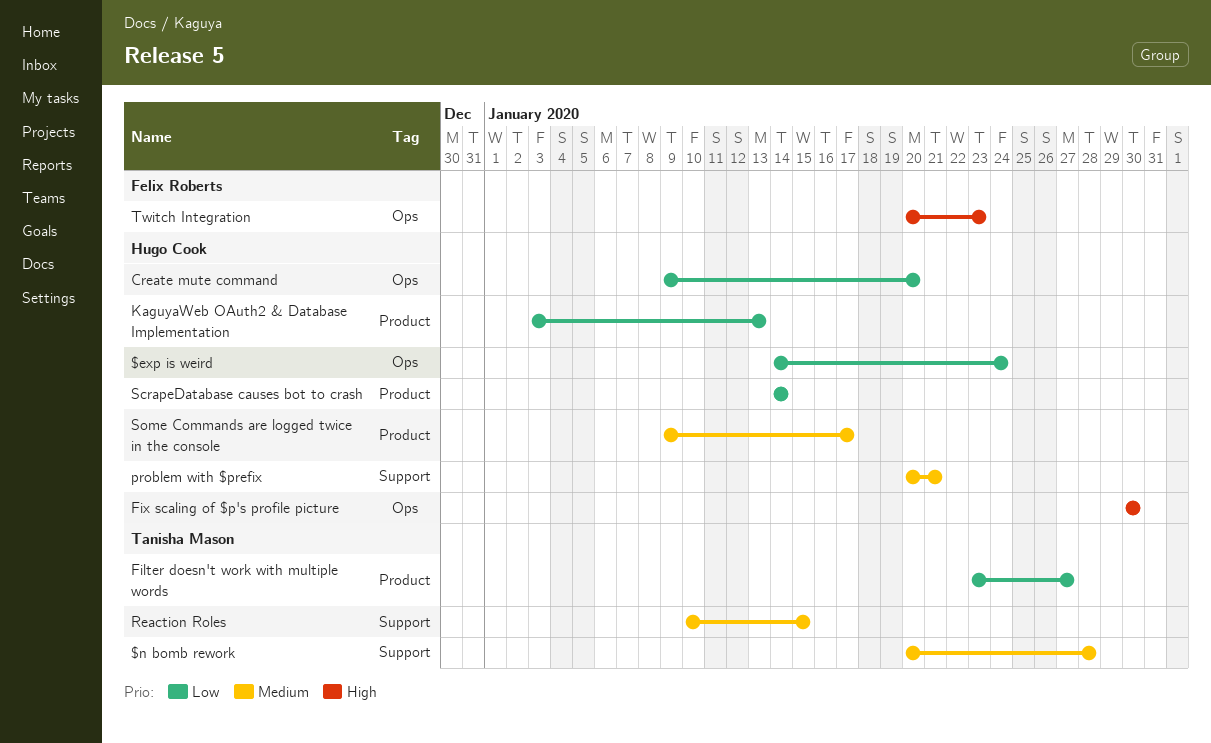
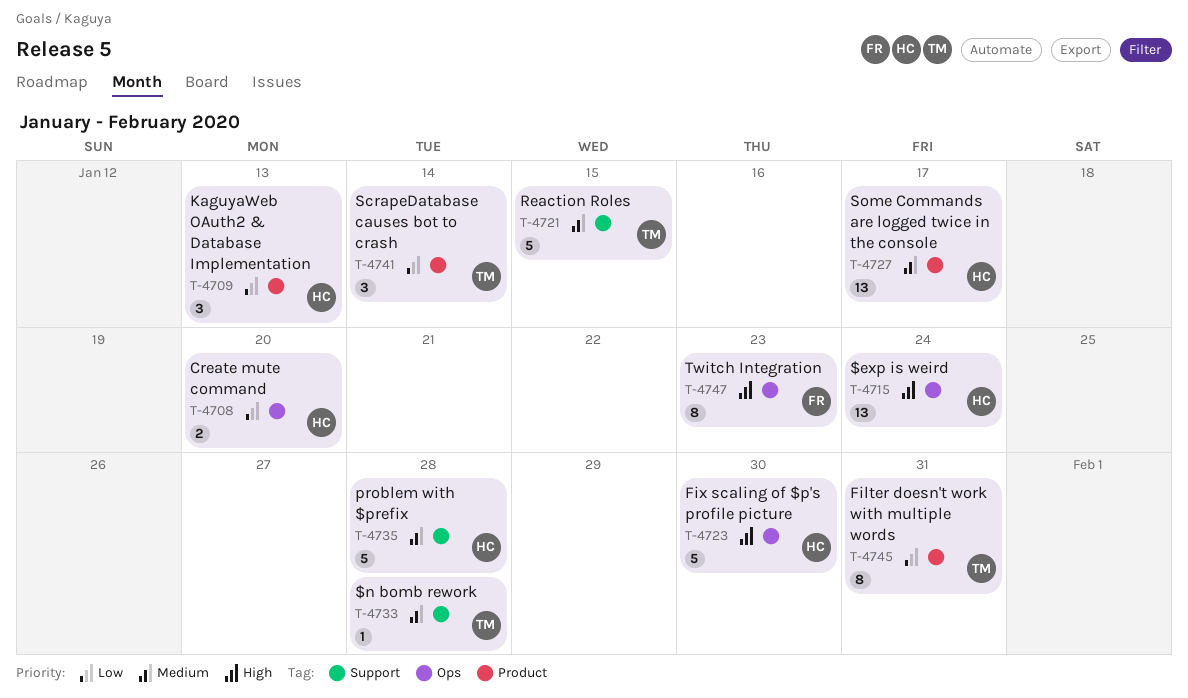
$exp is weird, priority: Low -> High
Filter doesn't work with multiple words, due: Jan 27 -> Jan 31
problem with $prefix, due: Jan 21 -> Jan 28
ScrapeDatabase causes bot to crash, owner: Hugo Cook -> Tanisha Mason

